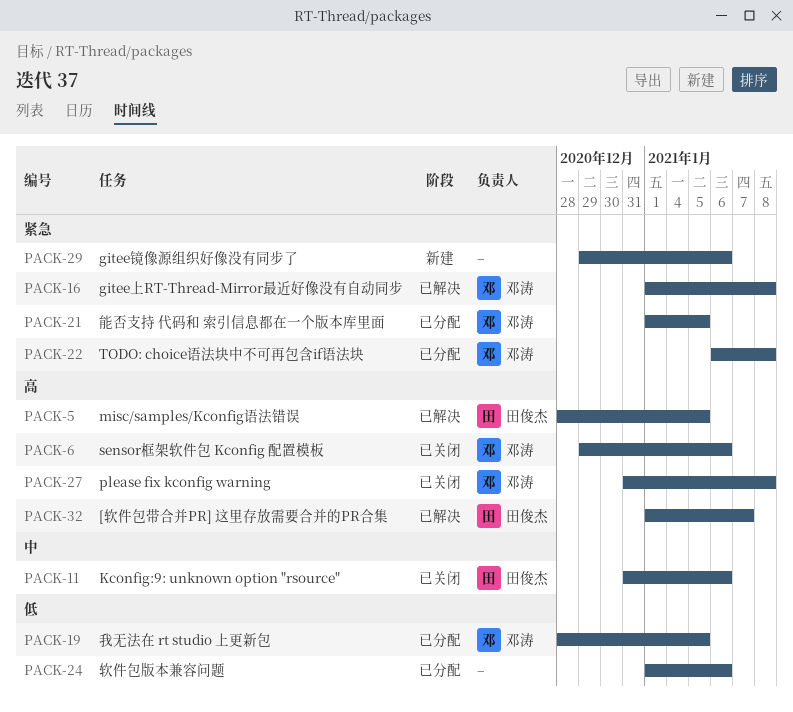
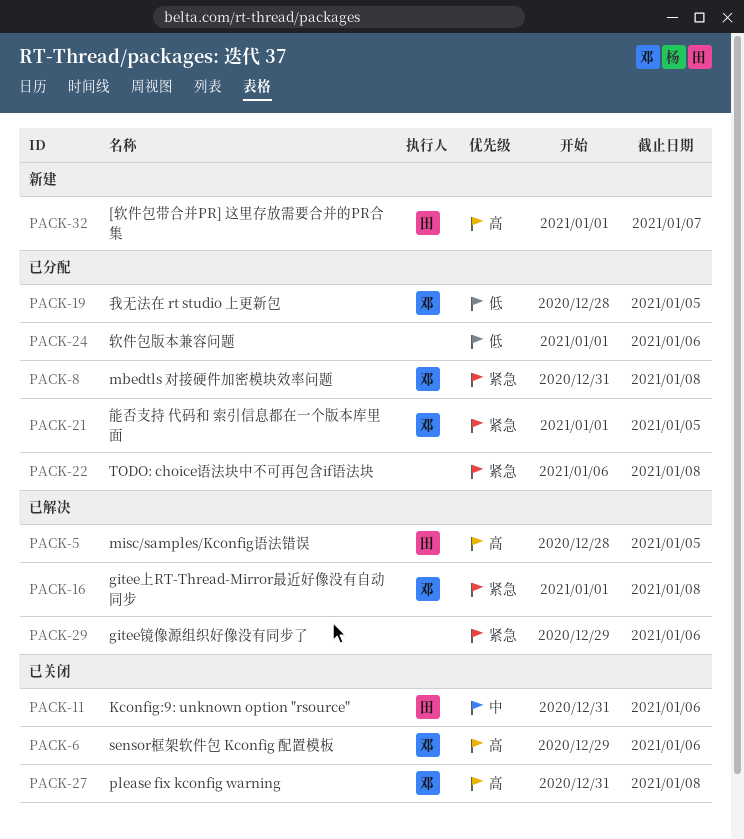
PACK-8: none -> present
PACK-22, owner: 邓涛 -> none
PACK-29, status: 新建 -> 已解决
PACK-32, status: 已解决 -> 新建

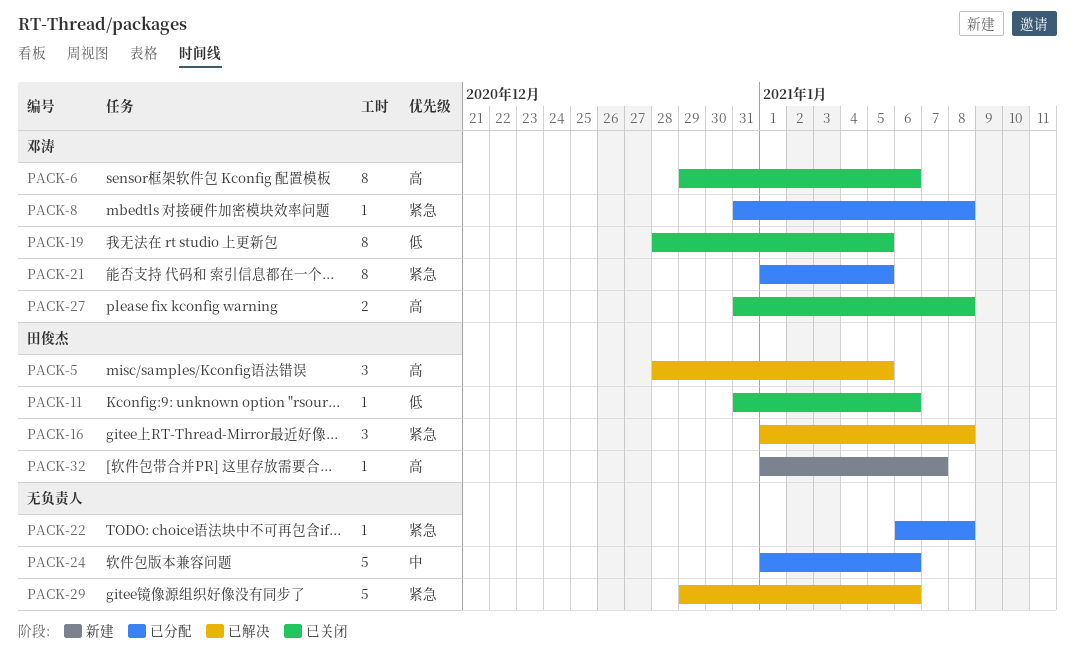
PACK-11, priority: 中 -> 低
PACK-16, owner: 邓涛 -> 田俊杰
PACK-19, status: 已分配 -> 已关闭
PACK-24, priority: 低 -> 中

